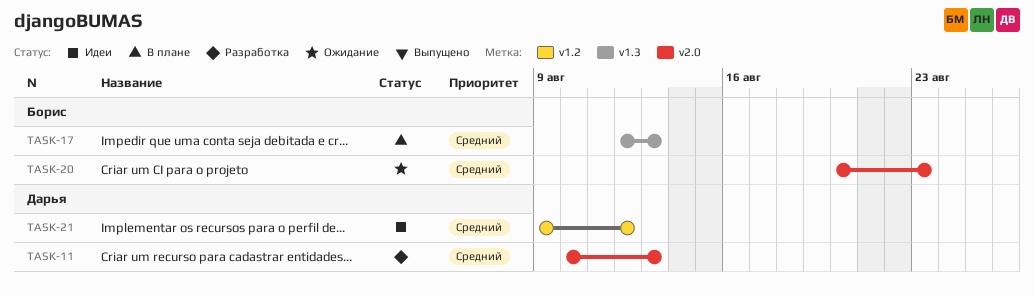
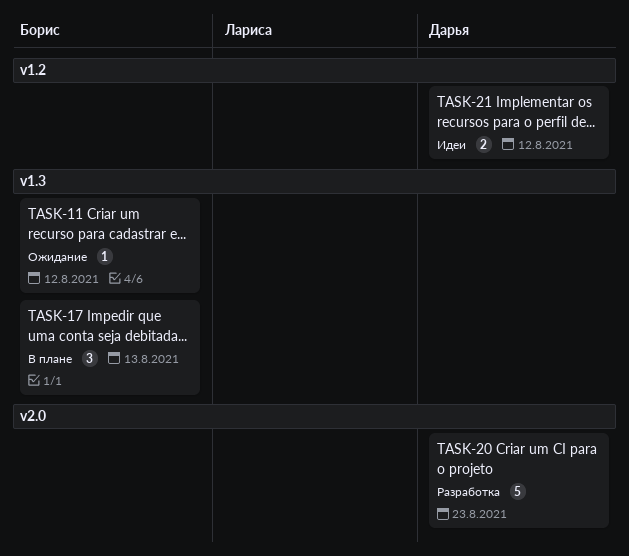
TASK-11, status: Разработка -> Ожидание
TASK-11, owner: Дарья -> Борис
TASK-11, label: v2.0 -> v1.3
TASK-11, due: Aug 13 -> Aug 12
TASK-20, status: Ожидание -> Разработка
TASK-20, owner: Борис -> Дарья

